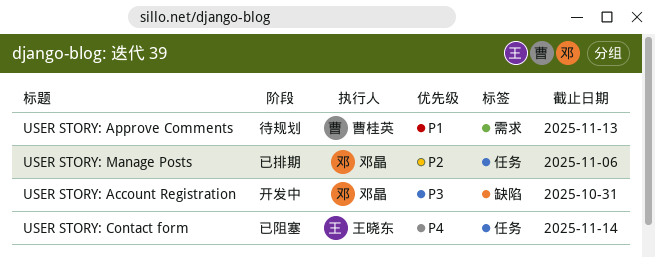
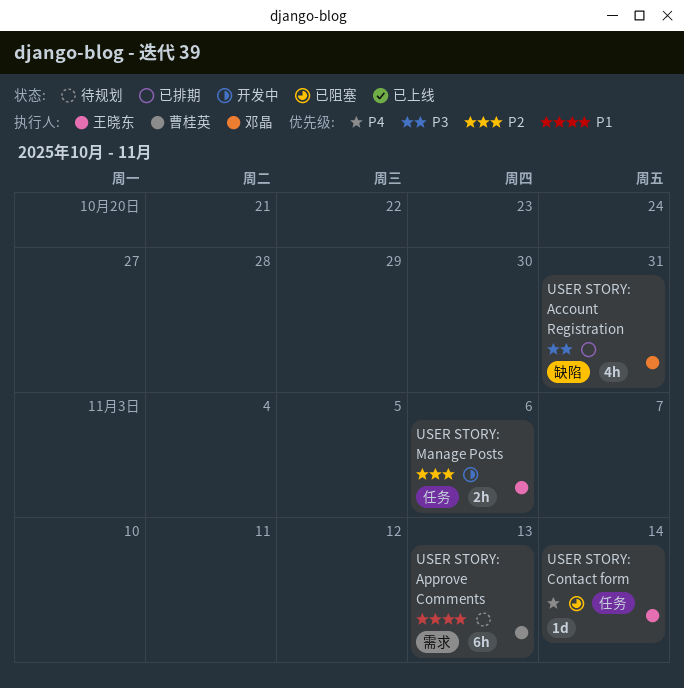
USER STORY: Account Registration, status: 开发中 -> 已排期
USER STORY: Manage Posts, status: 已排期 -> 开发中
USER STORY: Manage Posts, owner: 邓晶 -> 王晓东

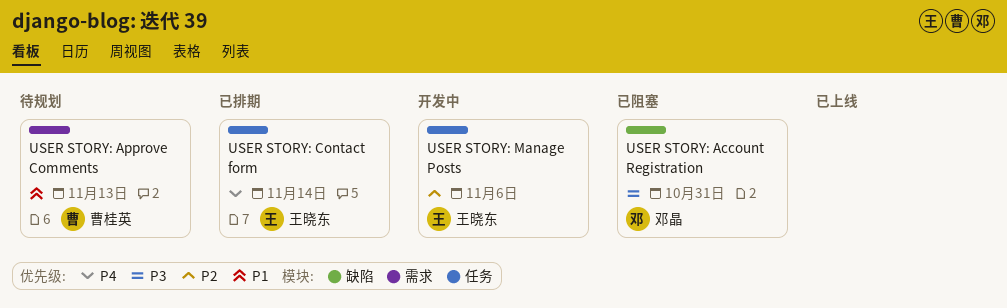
USER STORY: Account Registration, status: 已排期 -> 已阻塞
USER STORY: Contact form, status: 已阻塞 -> 已排期

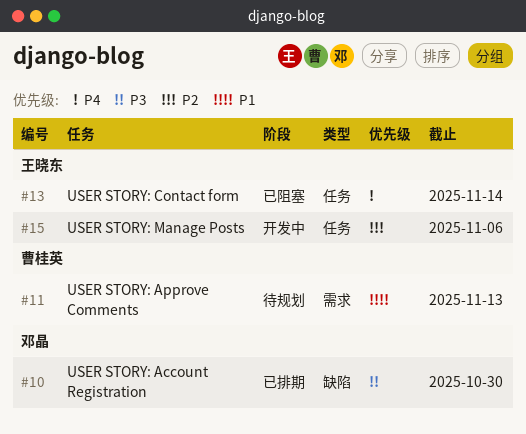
USER STORY: Account Registration, status: 已阻塞 -> 已排期
USER STORY: Account Registration, due: Oct 31 -> Oct 30
USER STORY: Contact form, status: 已排期 -> 已阻塞

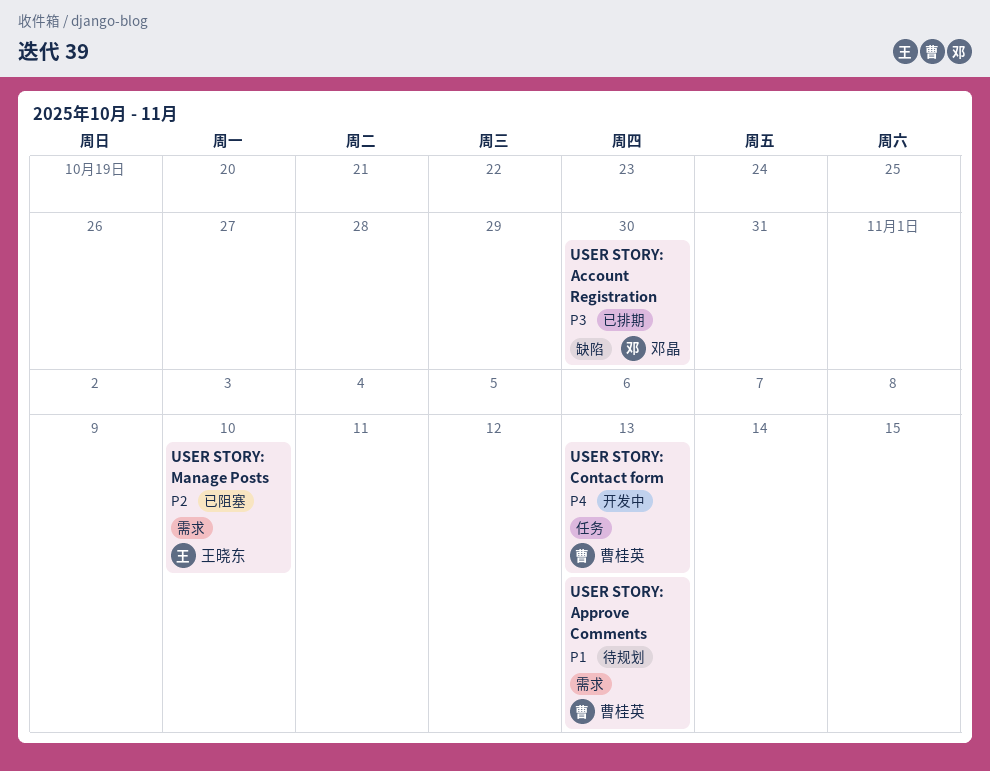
USER STORY: Contact form, status: 已阻塞 -> 开发中
USER STORY: Contact form, owner: 王晓东 -> 曹桂英
USER STORY: Contact form, due: Nov 14 -> Nov 13
USER STORY: Manage Posts, status: 开发中 -> 已阻塞
USER STORY: Manage Posts, label: 任务 -> 需求
USER STORY: Manage Posts, due: Nov 6 -> Nov 10

